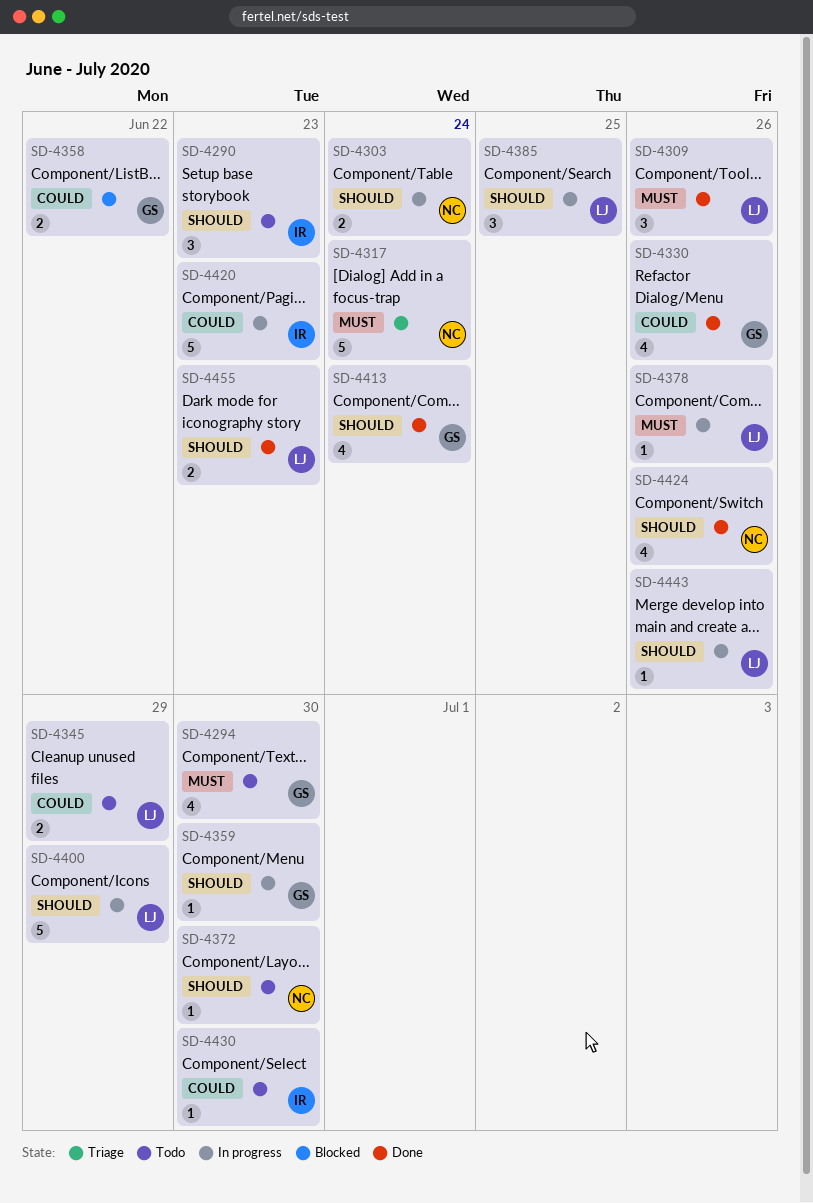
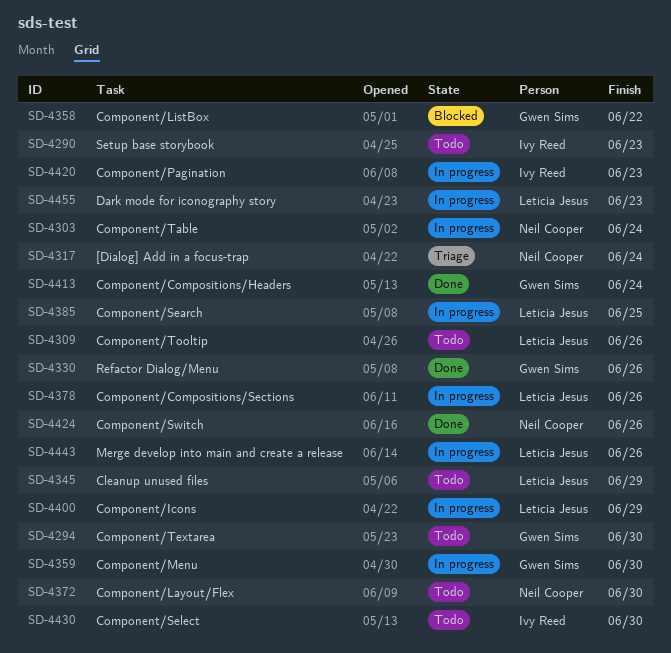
SD-4309, status: Done -> Todo
SD-4455, status: Done -> In progress

